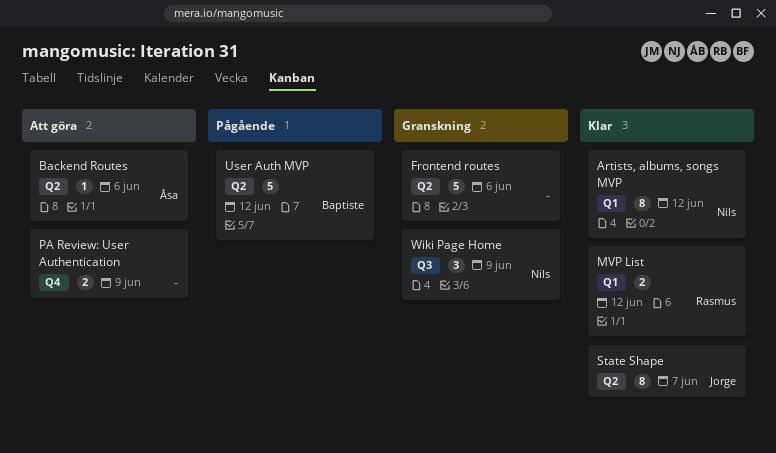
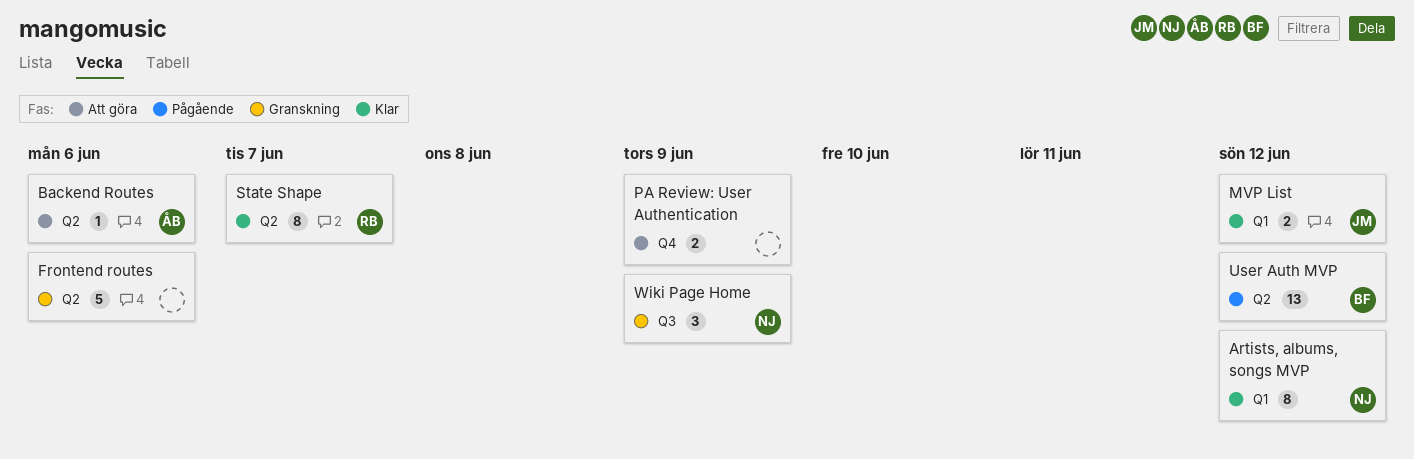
MVP List, owner: Rasmus -> Jorge
State Shape, owner: Jorge -> Rasmus
User Auth MVP, estimate: 5 -> 13

